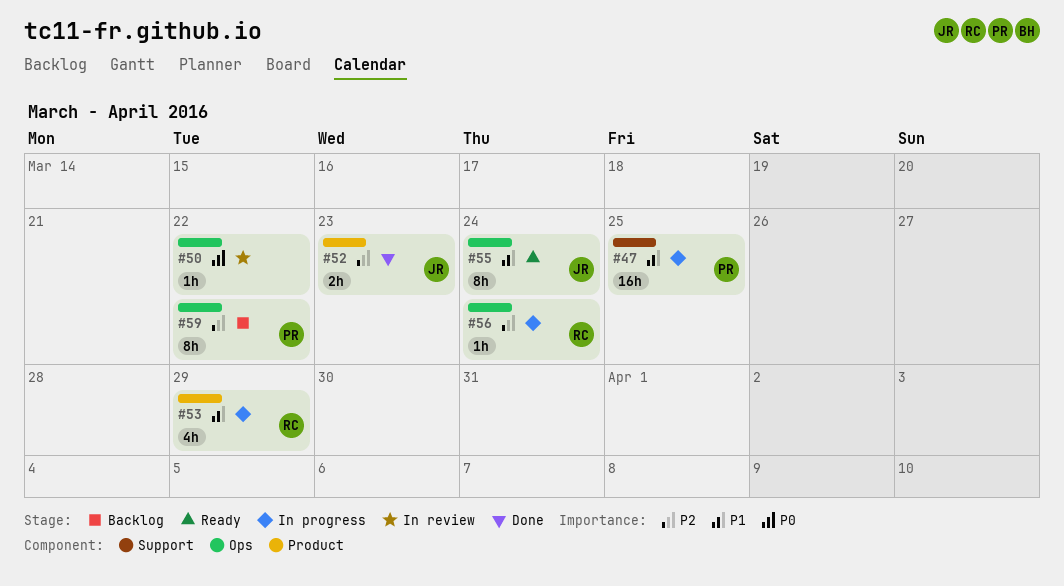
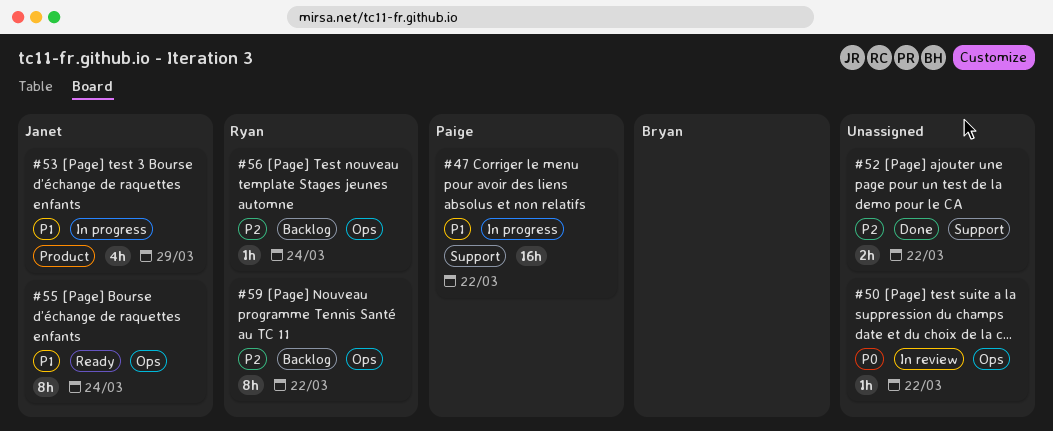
#47, due: Mar 25 -> Mar 22
#52, owner: Janet -> none
#52, label: Product -> Support
#52, due: Mar 23 -> Mar 22
#53, owner: Ryan -> Janet
#56, status: In progress -> Backlog
#59, owner: Paige -> Ryan

